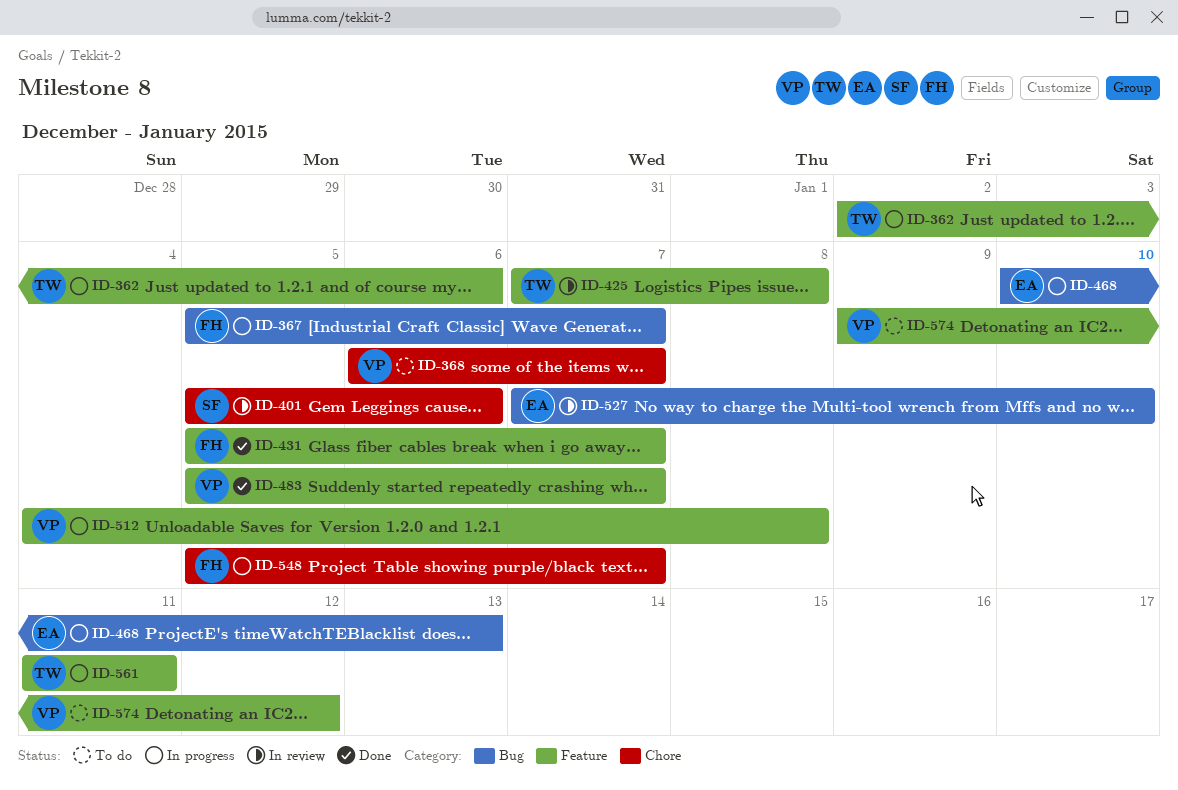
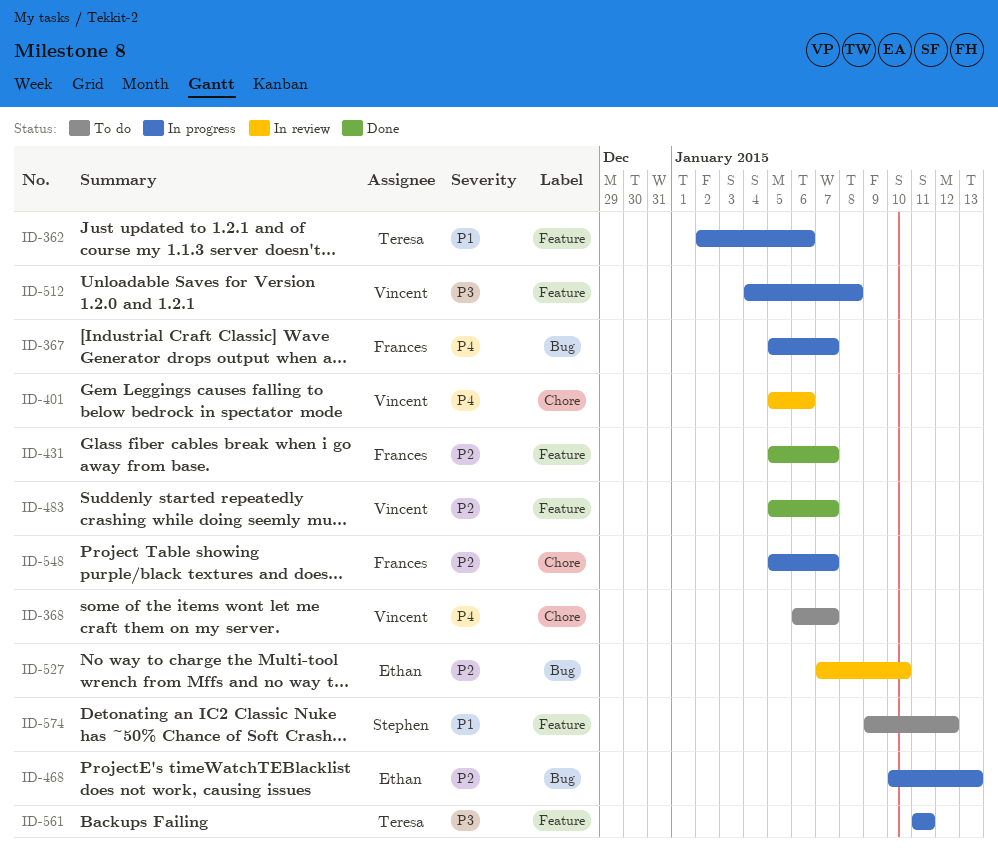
ID-401, owner: Stephen -> Vincent
ID-425: present -> none
ID-574, owner: Vincent -> Stephen

